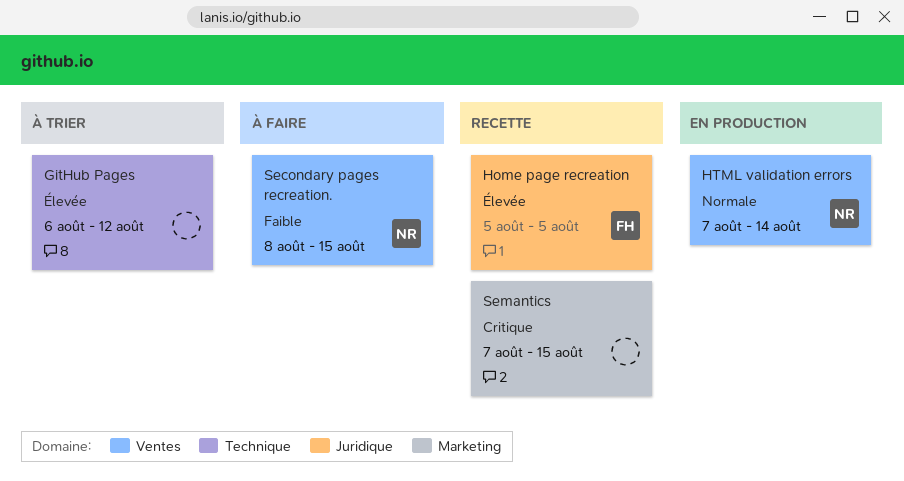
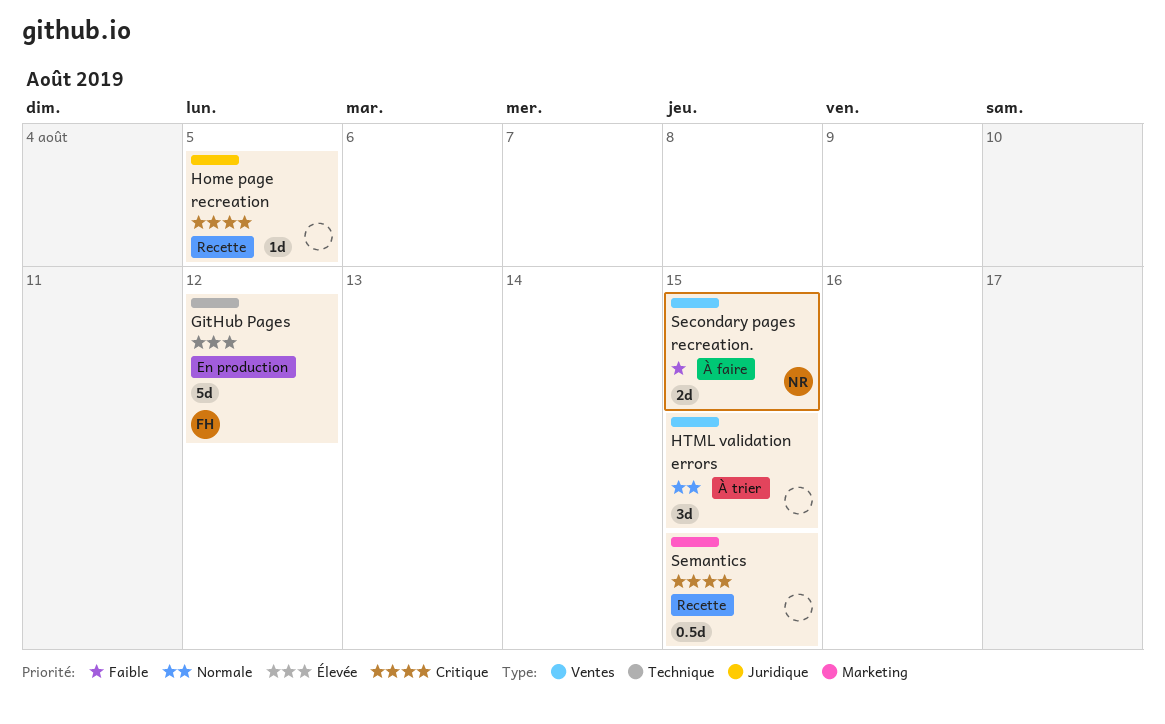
GitHub Pages, status: À trier -> En production
GitHub Pages, owner: none -> FH
Home page recreation, owner: FH -> none
Home page recreation, priority: Élevée -> Critique
HTML validation errors, status: En production -> À trier
HTML validation errors, owner: NR -> none
HTML validation errors, due: Aug 14 -> Aug 15

